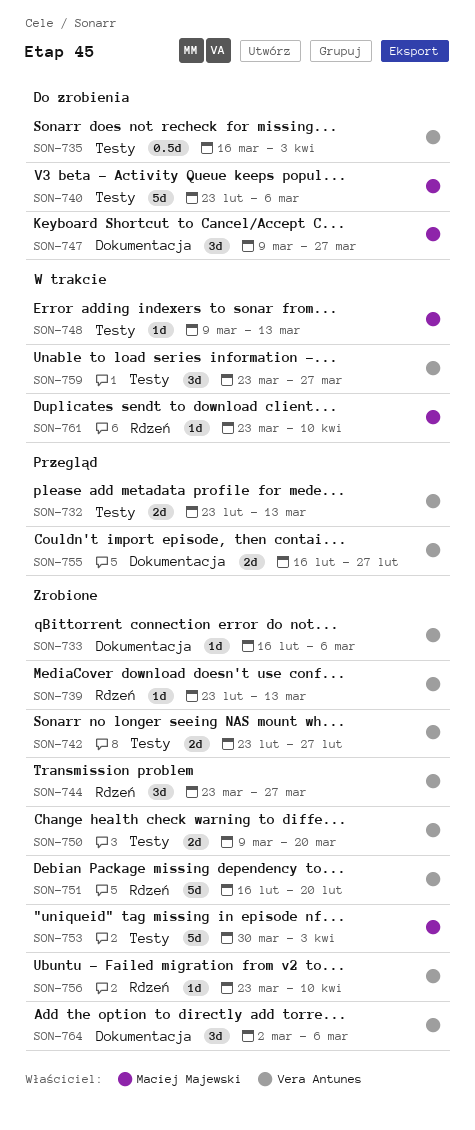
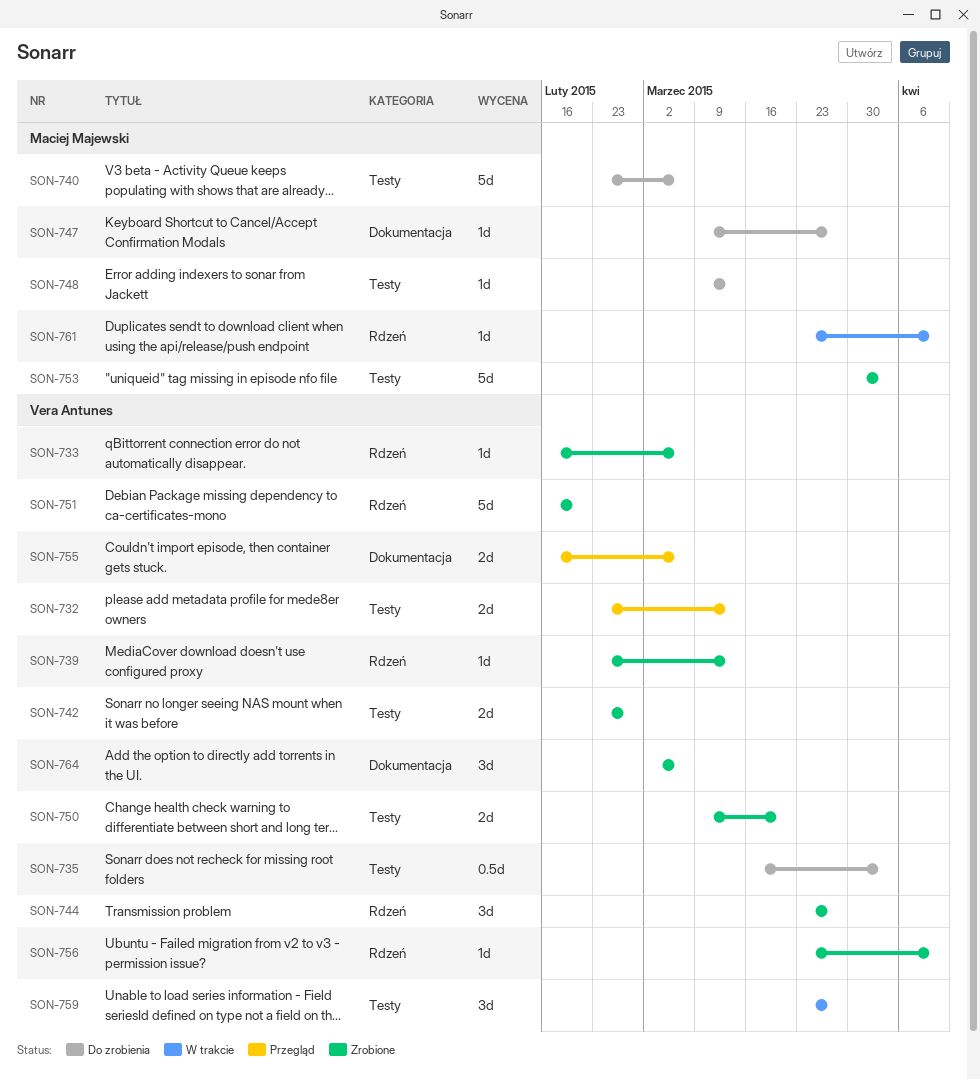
SON-733, label: Dokumentacja -> Rdzeń
SON-747, estimate: 3d -> 1d
SON-748, status: W trakcie -> Do zrobienia
SON-755, due: Feb 27 -> Mar 6

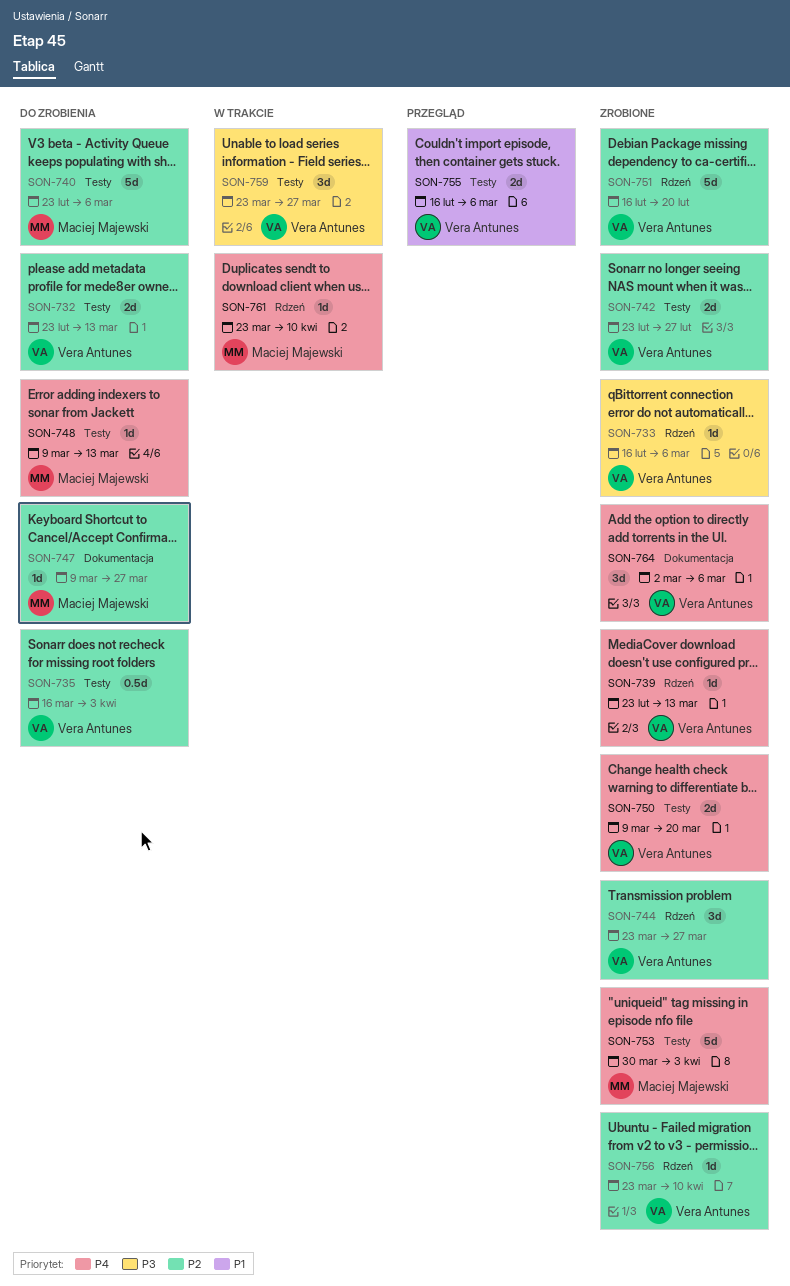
SON-732, status: Przegląd -> Do zrobienia
SON-755, label: Dokumentacja -> Testy

